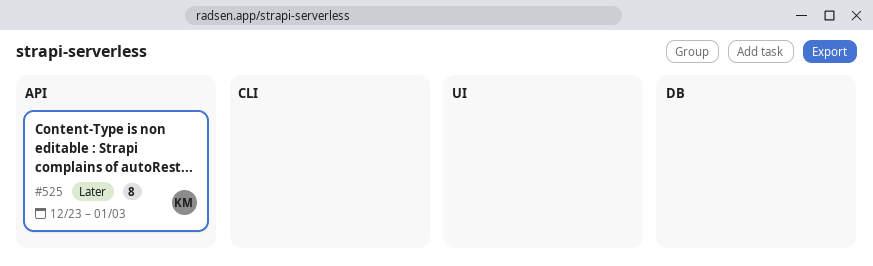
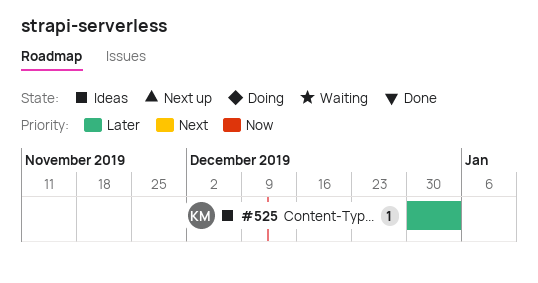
#525, estimate: 8 -> 1
#525, start: Dec 23 -> Dec 30

